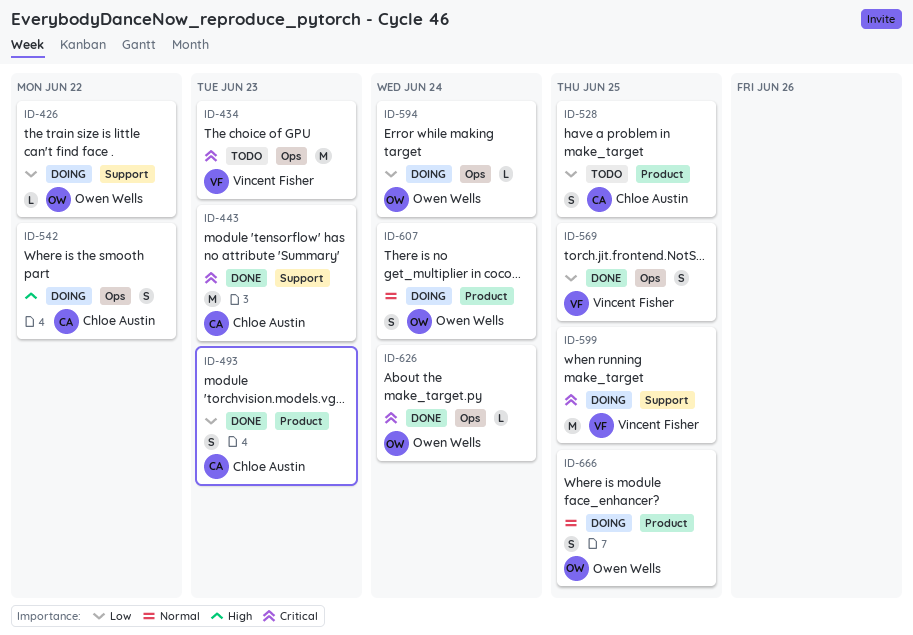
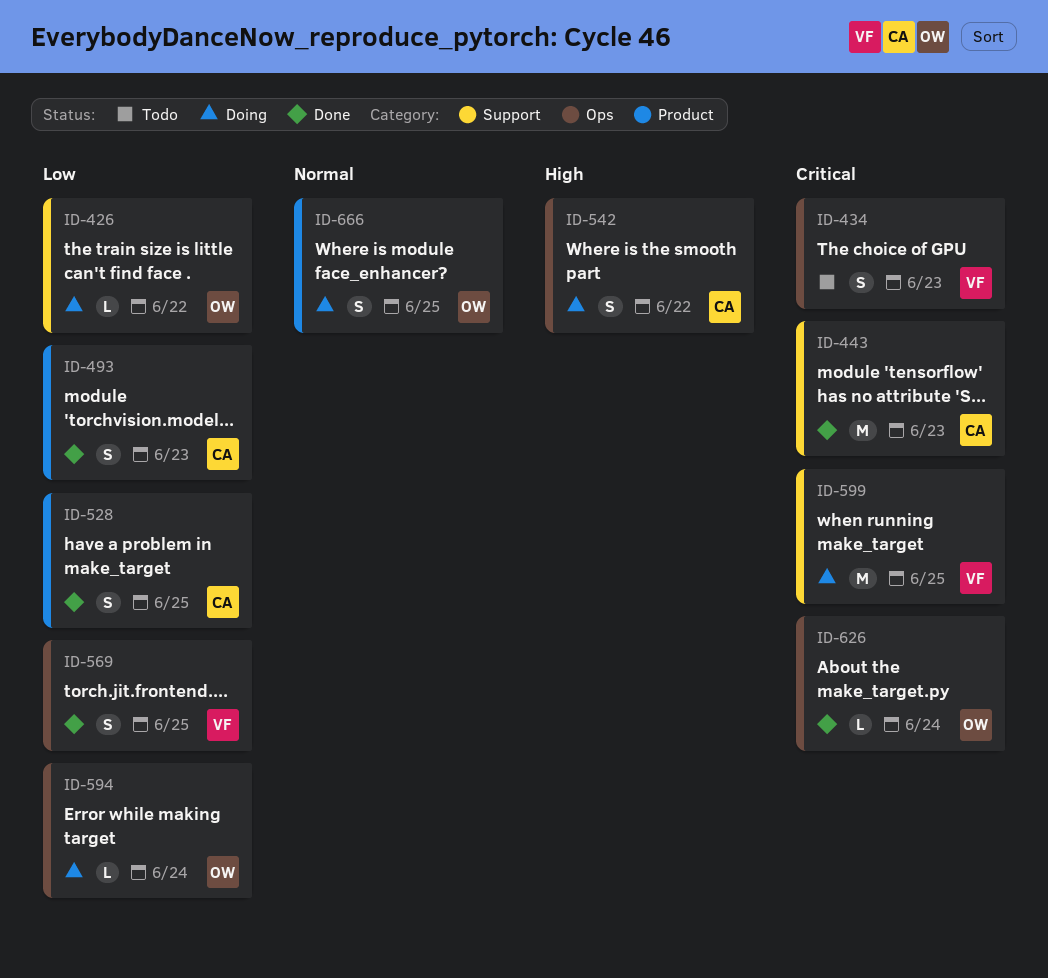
ID-434, estimate: M -> S
ID-528, status: Todo -> Done
ID-607: present -> none

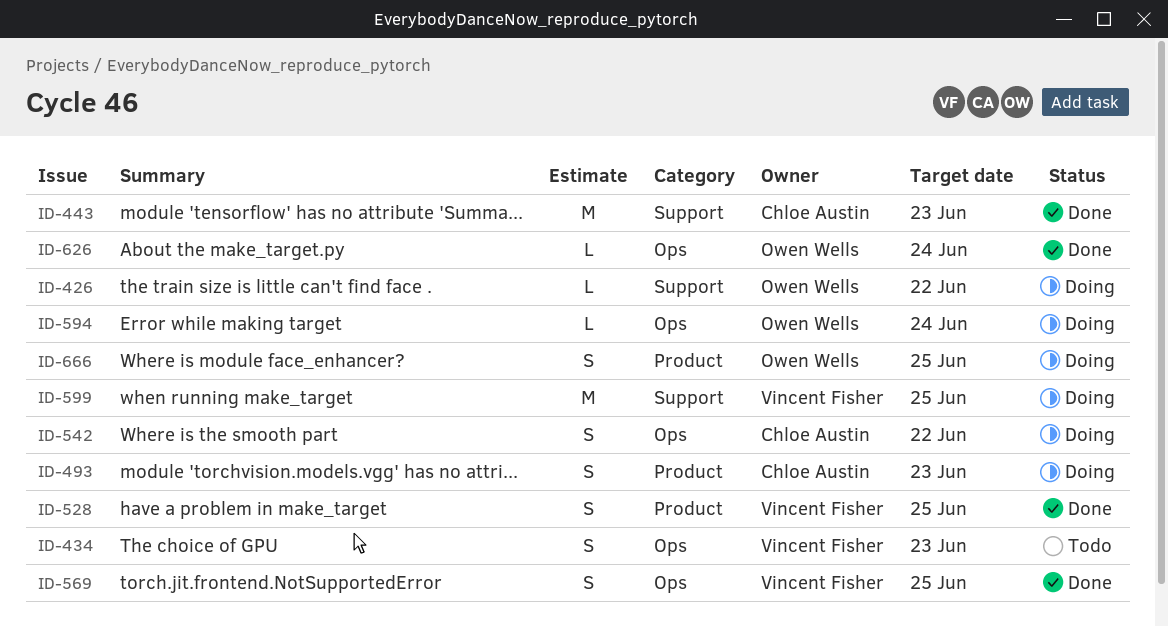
ID-493, status: Done -> Doing
ID-528, owner: Chloe Austin -> Vincent Fisher

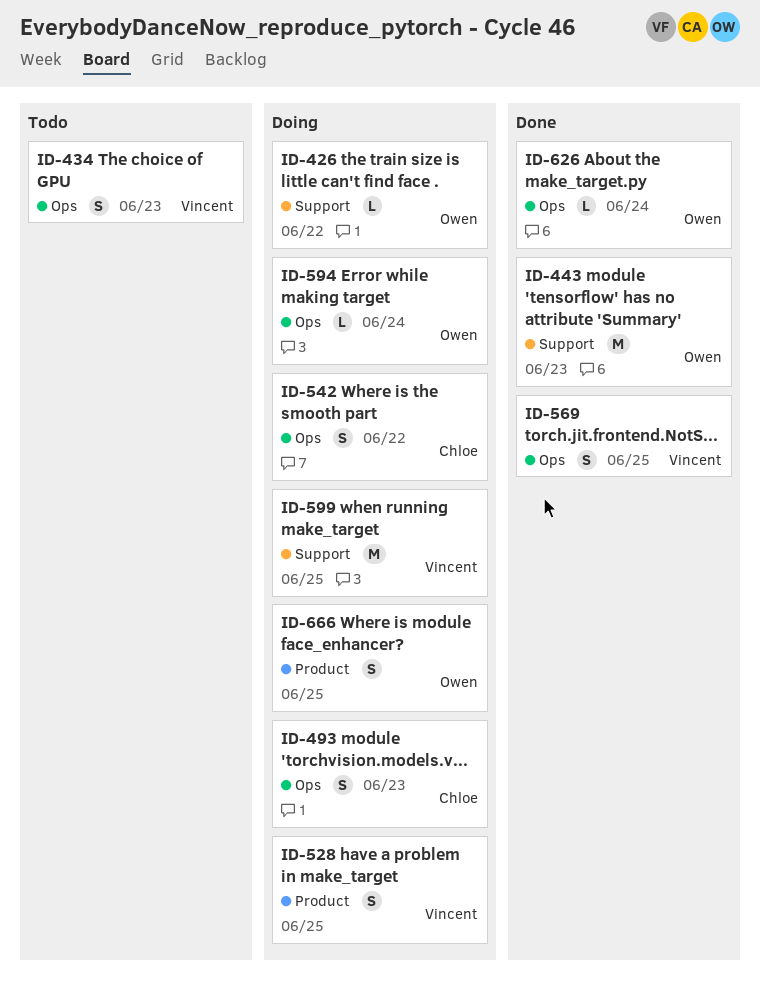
ID-443, owner: Chloe Austin -> Owen Wells
ID-493, label: Product -> Ops
ID-528, status: Done -> Doing

